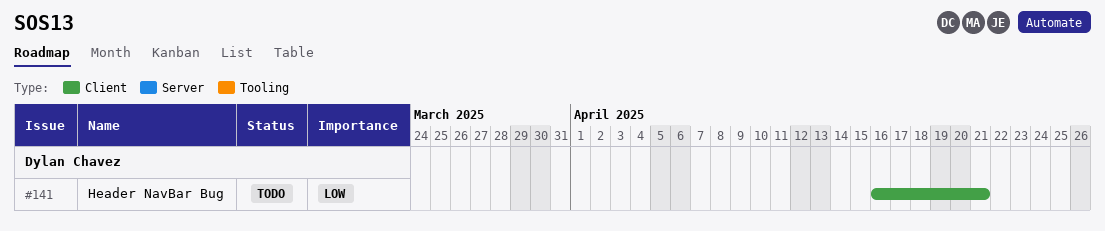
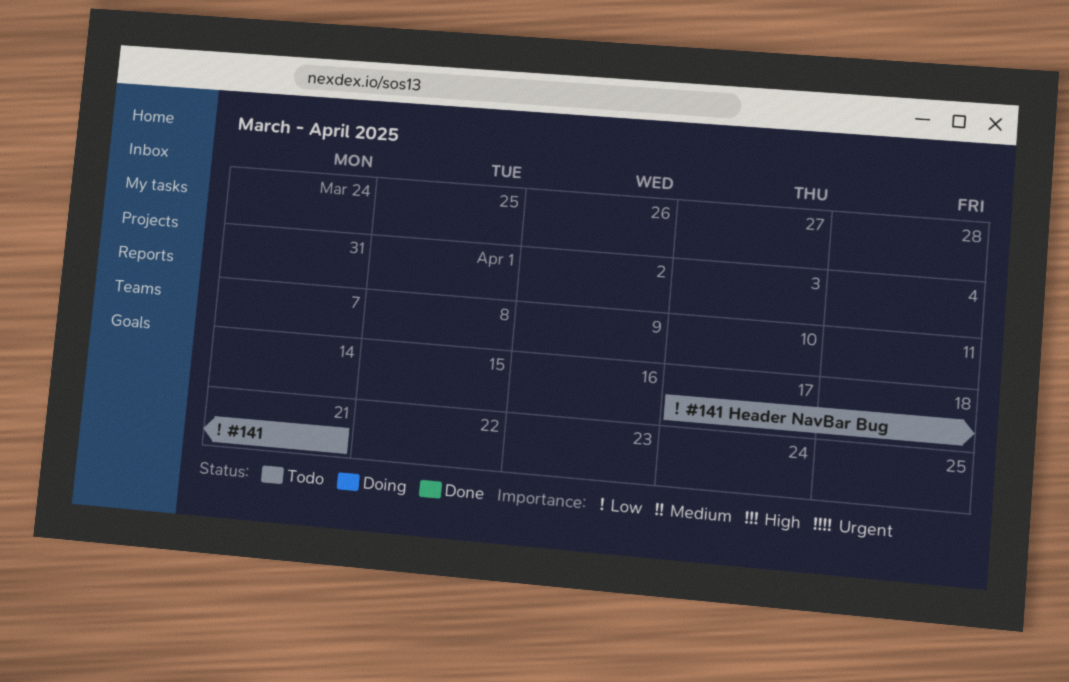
#141, start: Apr 16 -> Apr 17

